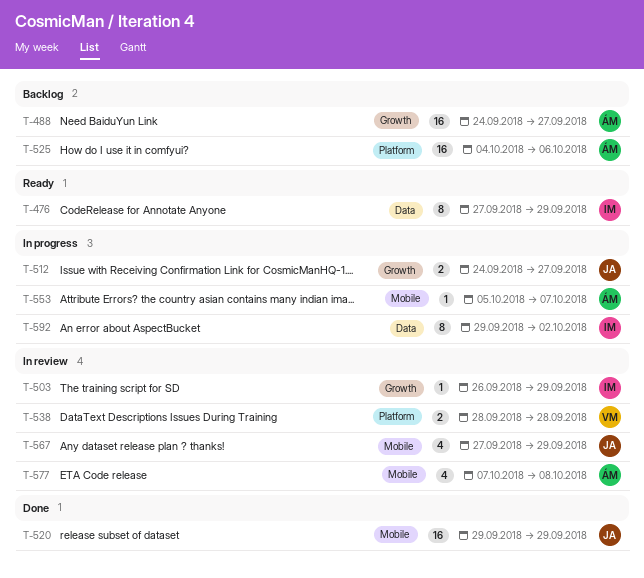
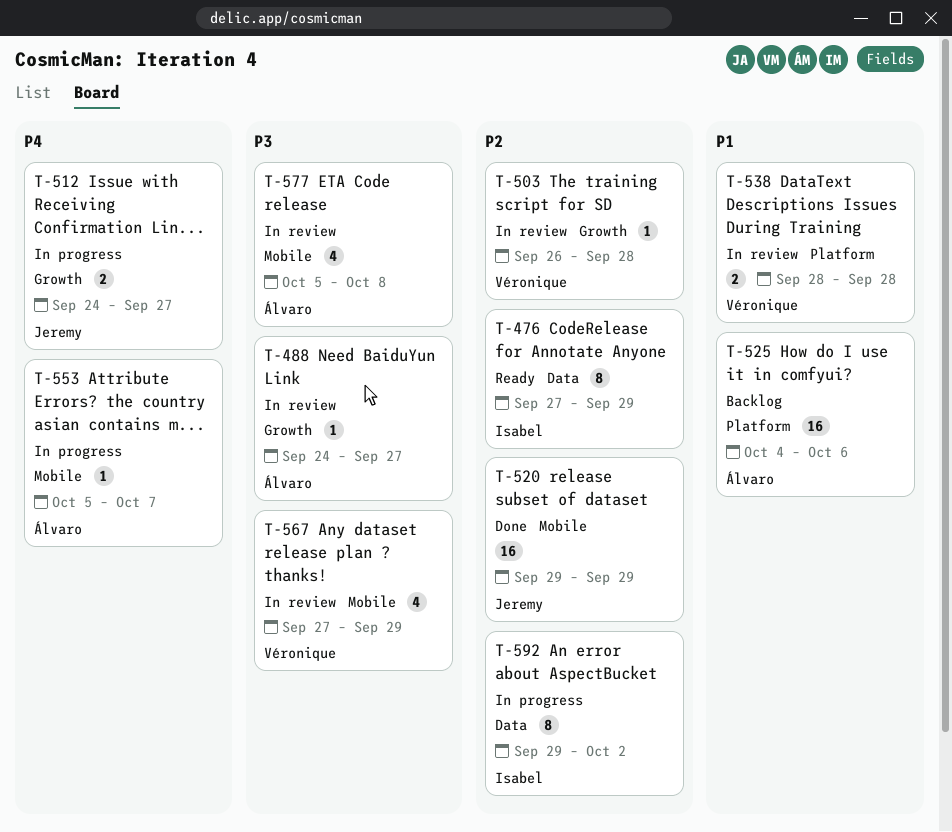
T-488, status: Backlog -> In review
T-488, estimate: 16 -> 1
T-503, owner: Isabel -> Véronique
T-503, due: Sep 29 -> Sep 28
T-567, owner: Jeremy -> Véronique
T-577, start: Oct 7 -> Oct 5

